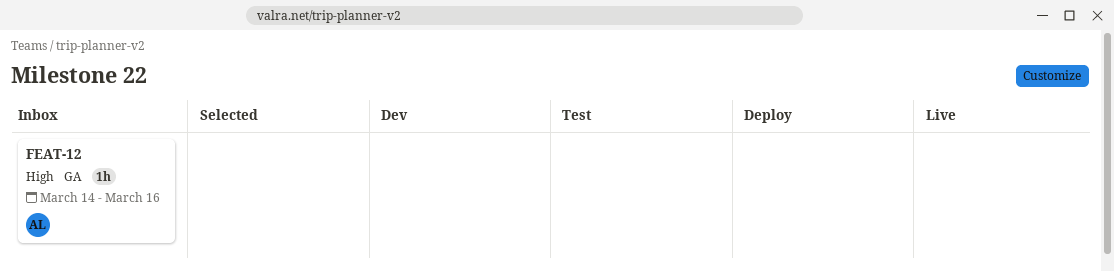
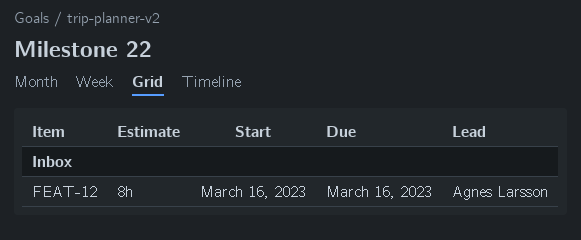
FEAT-12, estimate: 1h -> 8h
FEAT-12, start: Mar 14 -> Mar 16

